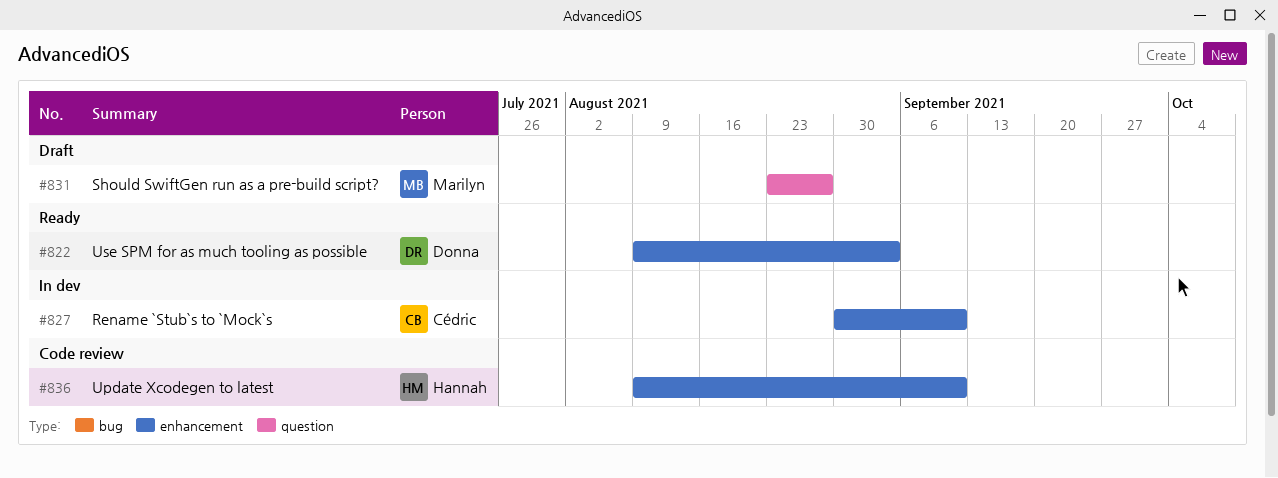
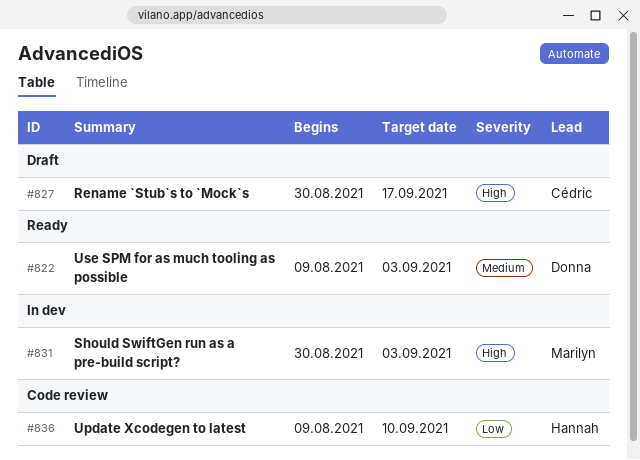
#827, status: In dev -> Draft
#827, due: Sep 10 -> Sep 17
#831, status: Draft -> In dev
#831, start: Aug 23 -> Aug 30
#831, due: Aug 27 -> Sep 3

